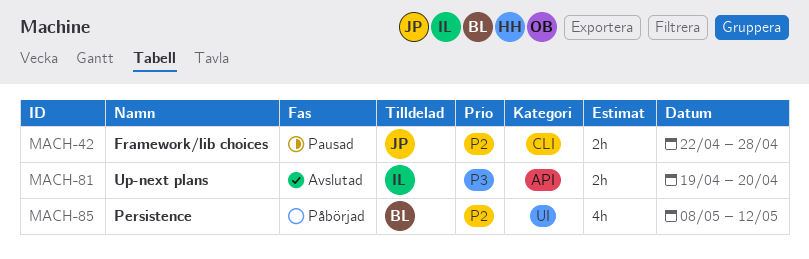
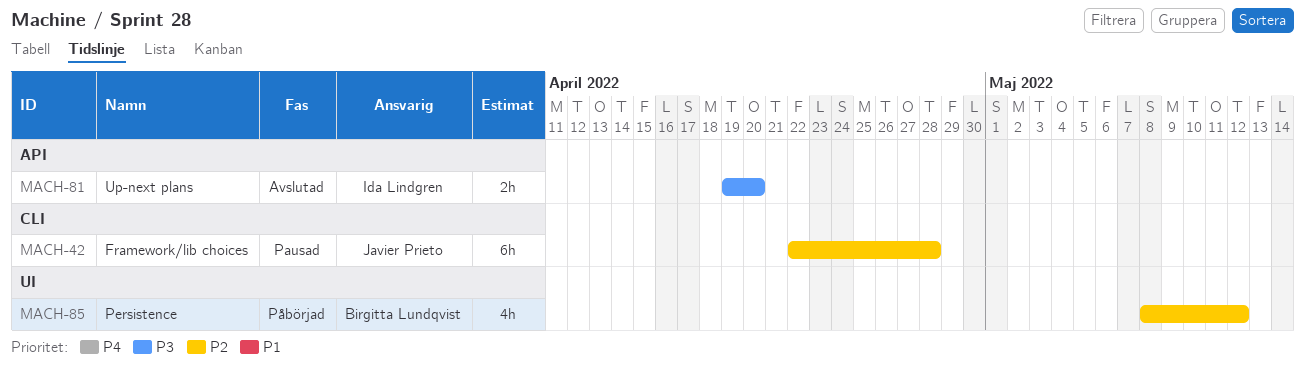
MACH-42, estimate: 2h -> 6h

